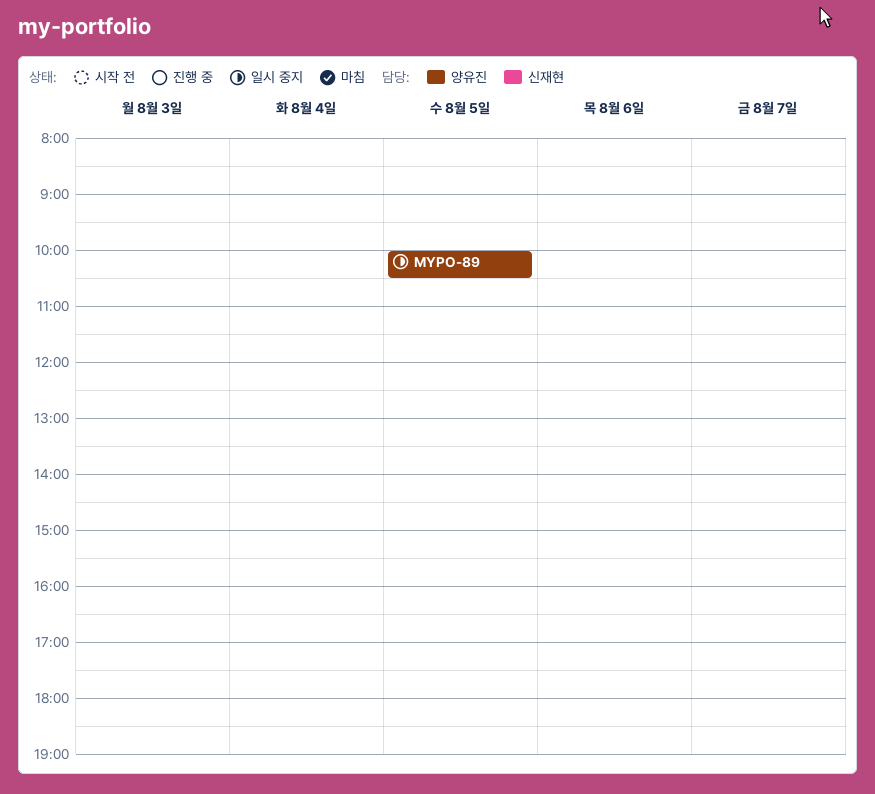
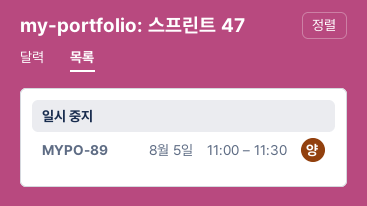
MYPO-89, begins: 10:00 -> 11:00
MYPO-89, ends: 10:30 -> 11:30

